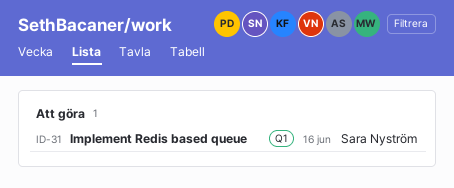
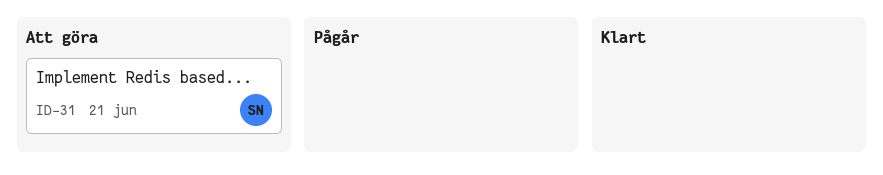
ID-31, due: Jun 16 -> Jun 21

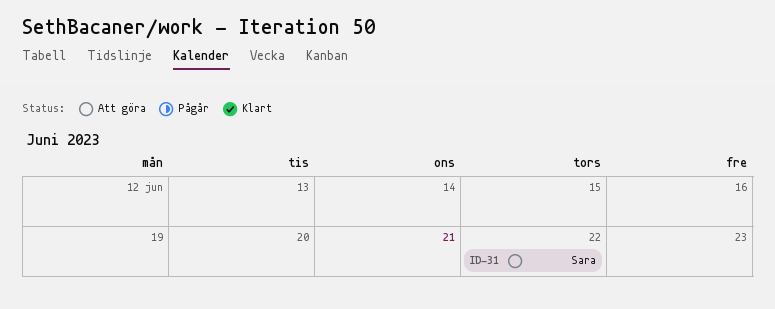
ID-31, due: Jun 21 -> Jun 22

